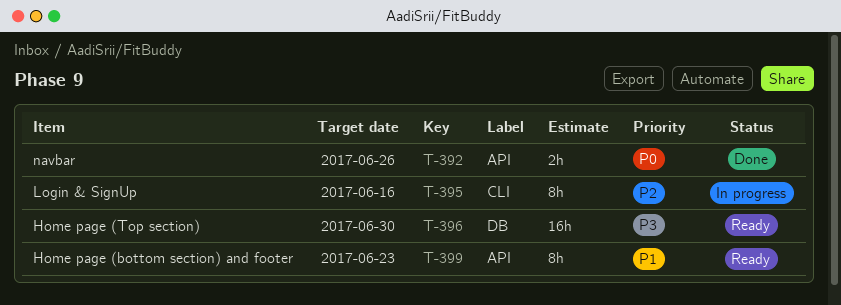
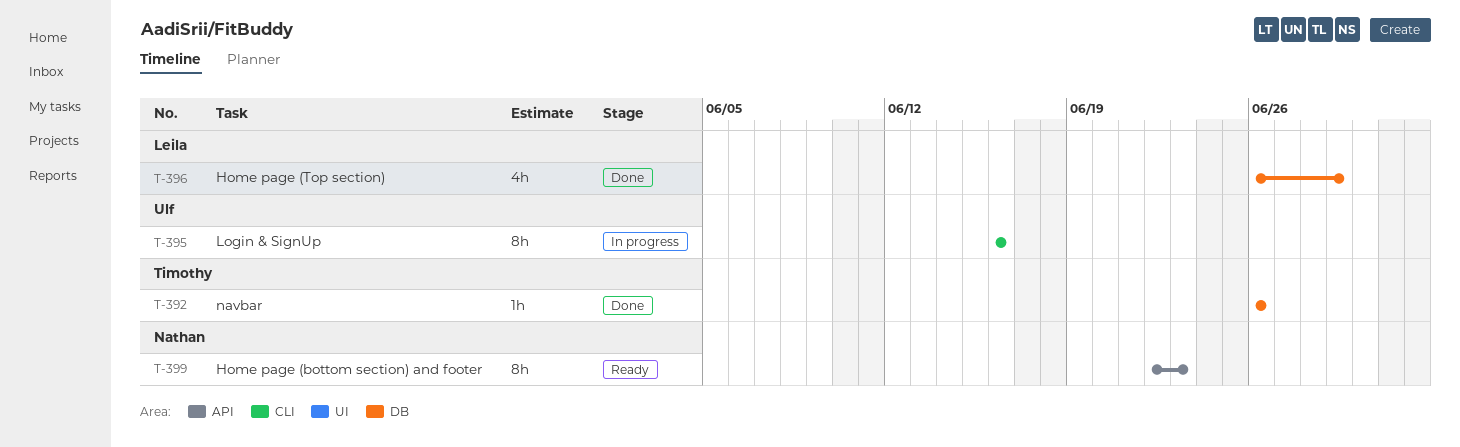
T-392, label: API -> DB
T-392, estimate: 2h -> 1h
T-396, status: Ready -> Done
T-396, estimate: 16h -> 4h
T-396, due: Jun 30 -> Jun 29

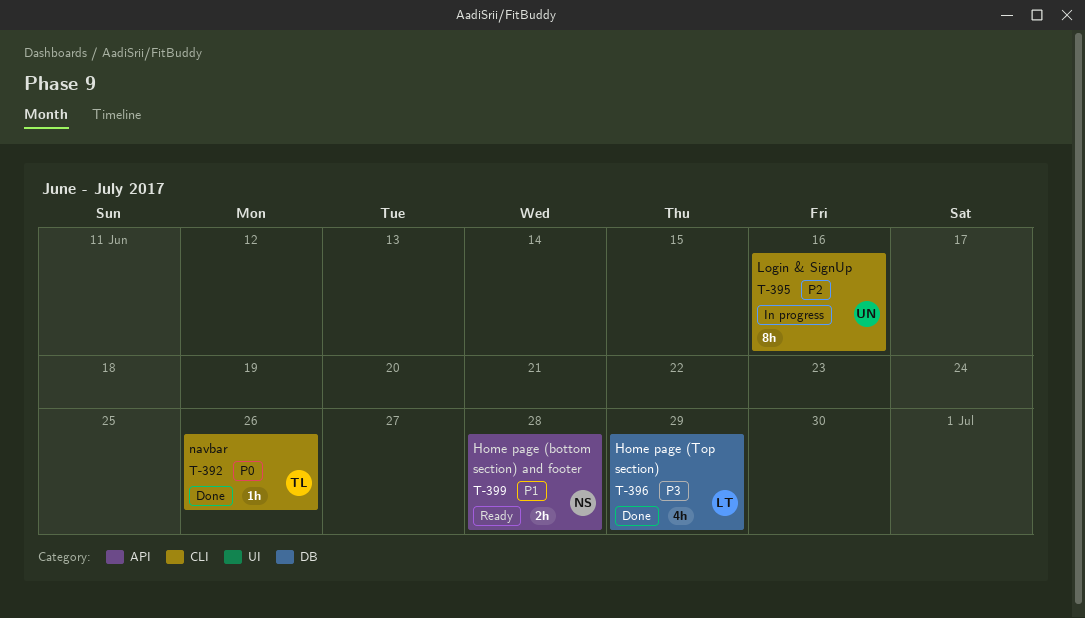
T-392, label: DB -> CLI
T-399, estimate: 8h -> 2h
T-399, due: Jun 23 -> Jun 28

